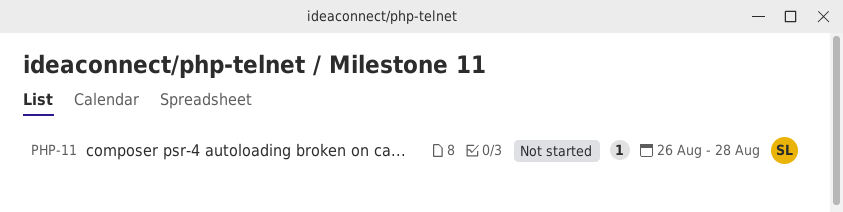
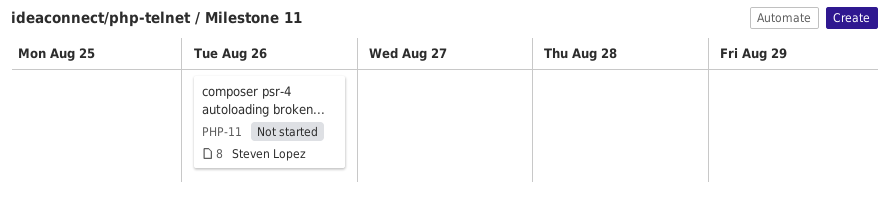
PHP-11, due: Aug 28 -> Aug 26

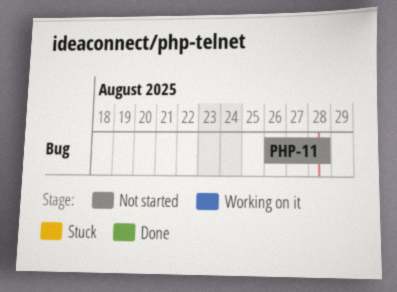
PHP-11, due: Aug 26 -> Aug 28

